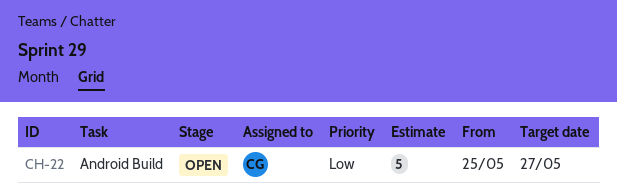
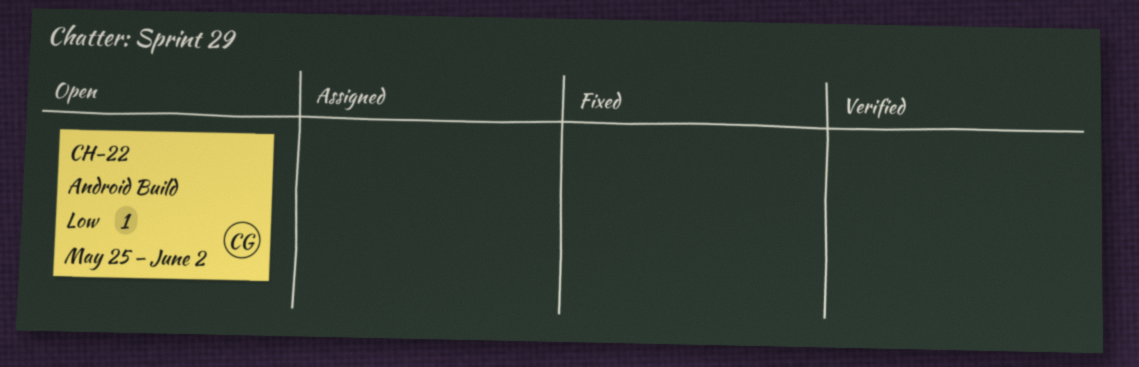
CH-22, estimate: 5 -> 1
CH-22, due: May 27 -> Jun 2

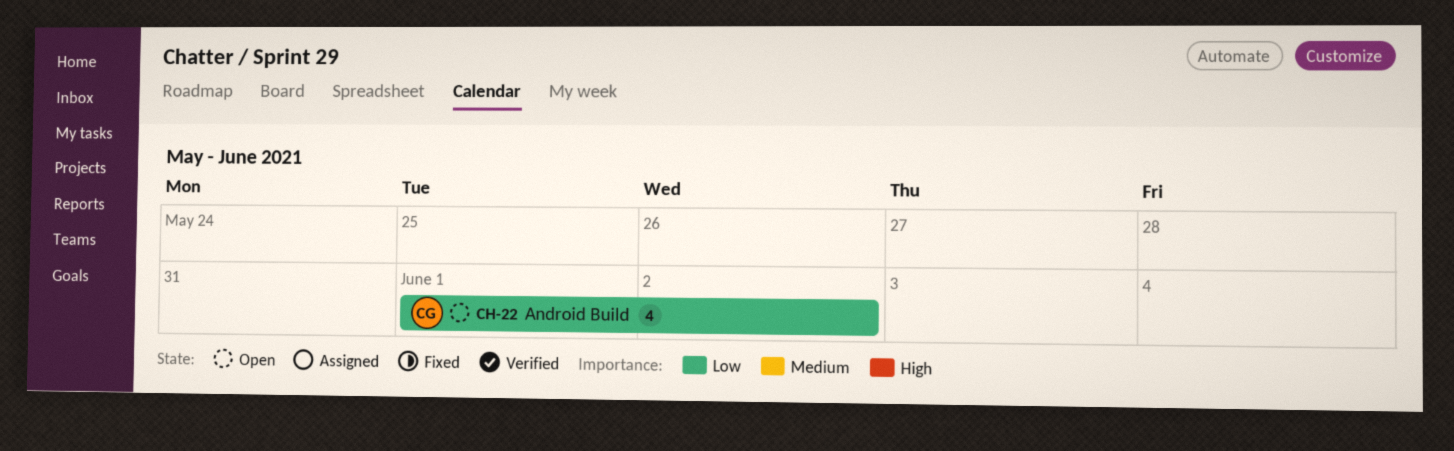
CH-22, estimate: 1 -> 4
CH-22, start: May 25 -> Jun 1

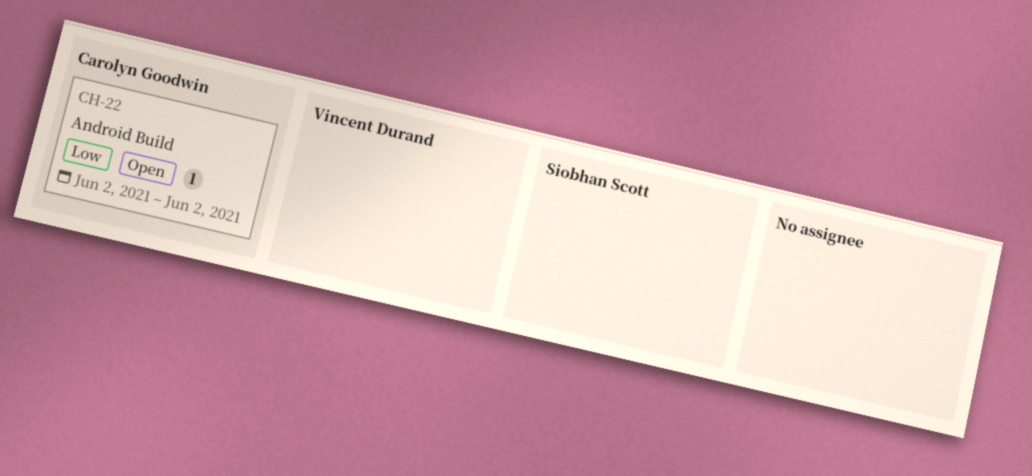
CH-22, estimate: 4 -> 1
CH-22, start: Jun 1 -> Jun 2

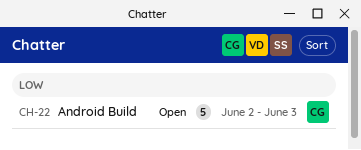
CH-22, estimate: 1 -> 5
CH-22, due: Jun 2 -> Jun 3

